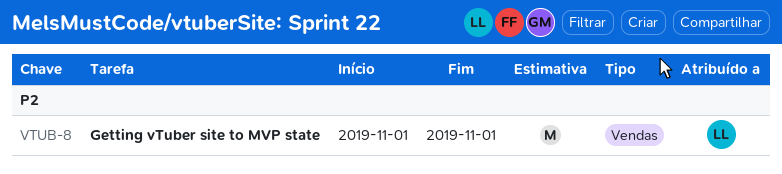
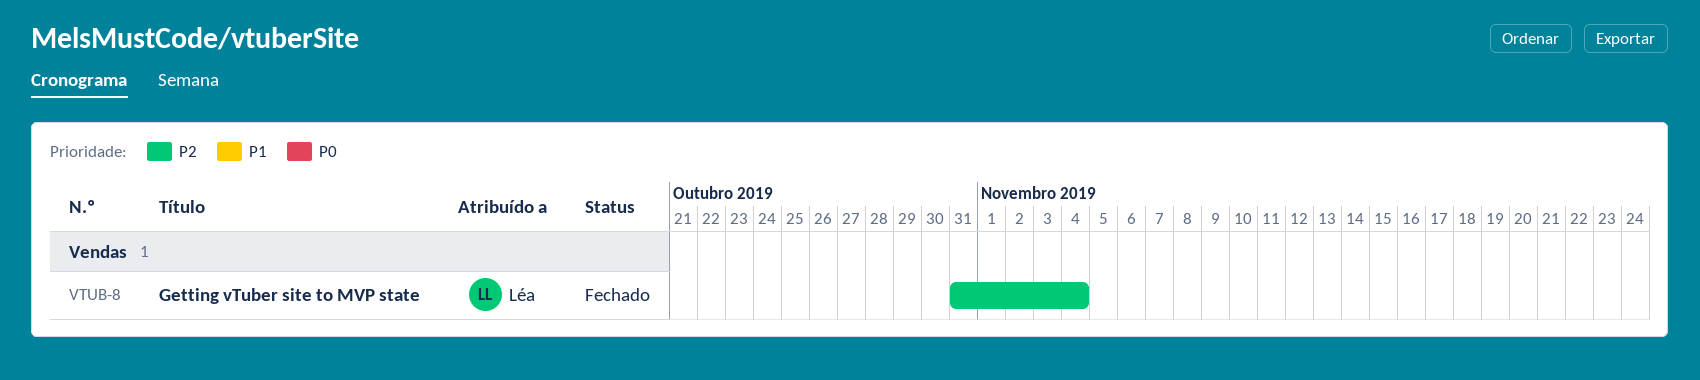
VTUB-8, start: Nov 1 -> Oct 31
VTUB-8, due: Nov 1 -> Nov 4

